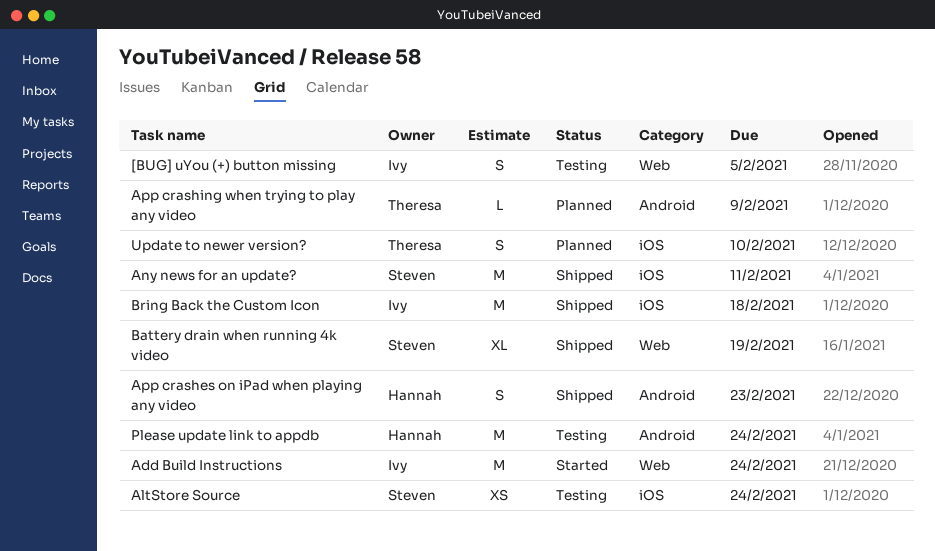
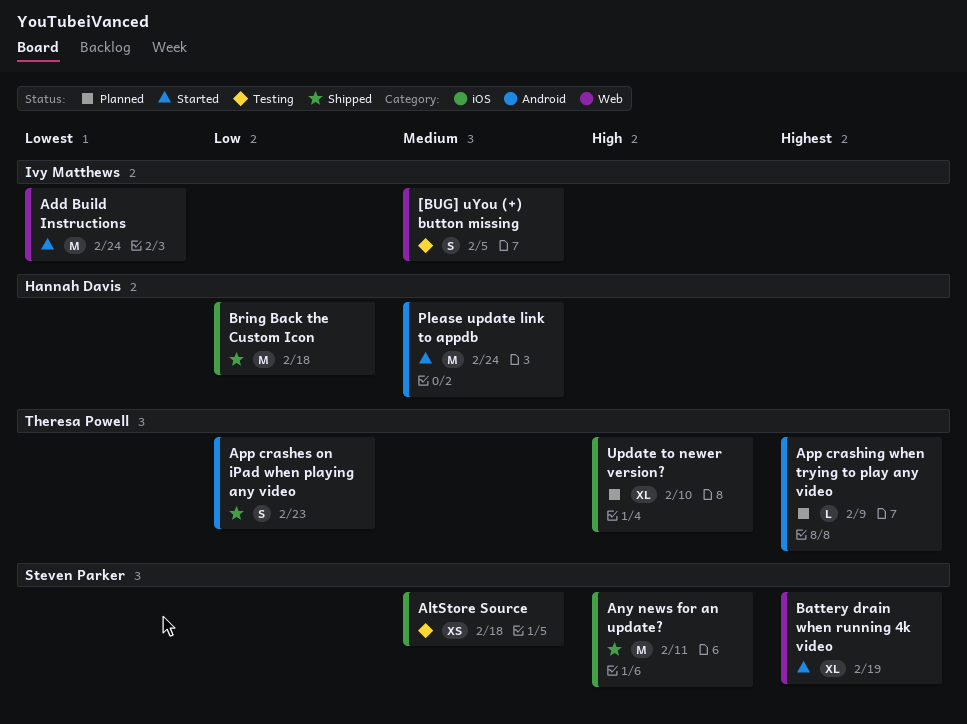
AltStore Source, due: Feb 24 -> Feb 18
App crashes on iPad when playing any video, owner: Hannah Davis -> Theresa Powell
Battery drain when running 4k video, status: Shipped -> Started
Bring Back the Custom Icon, owner: Ivy Matthews -> Hannah Davis
Please update link to appdb, status: Testing -> Started
Update to newer version?, estimate: S -> XL

